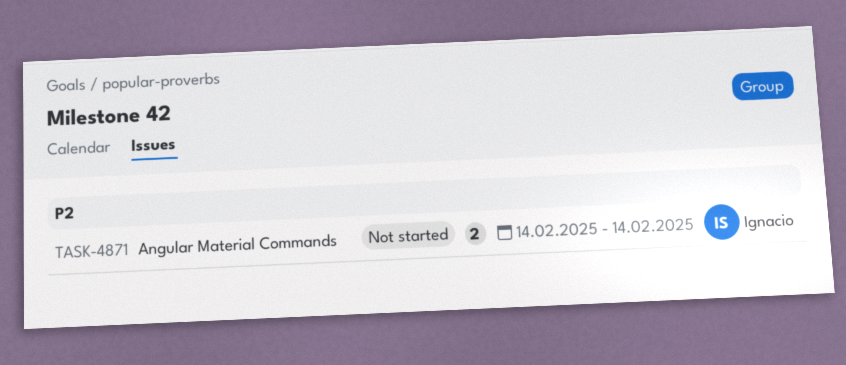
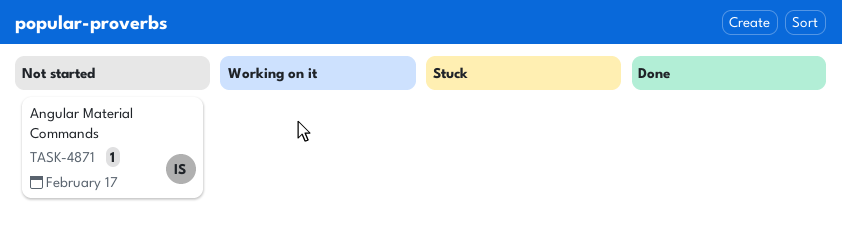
TASK-4871, estimate: 2 -> 1
TASK-4871, due: Feb 14 -> Feb 17

